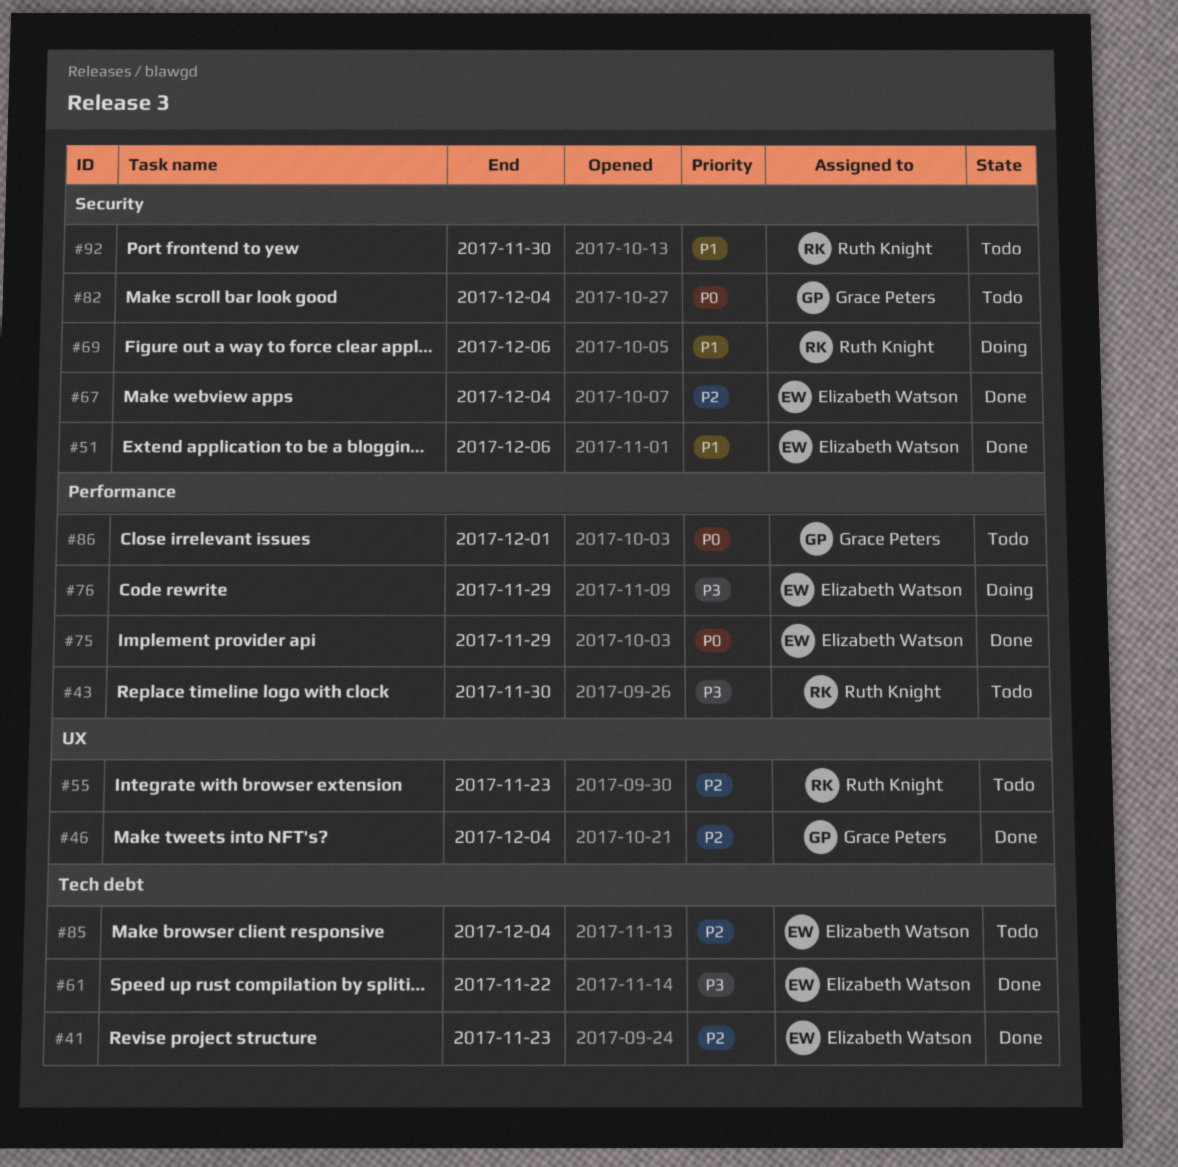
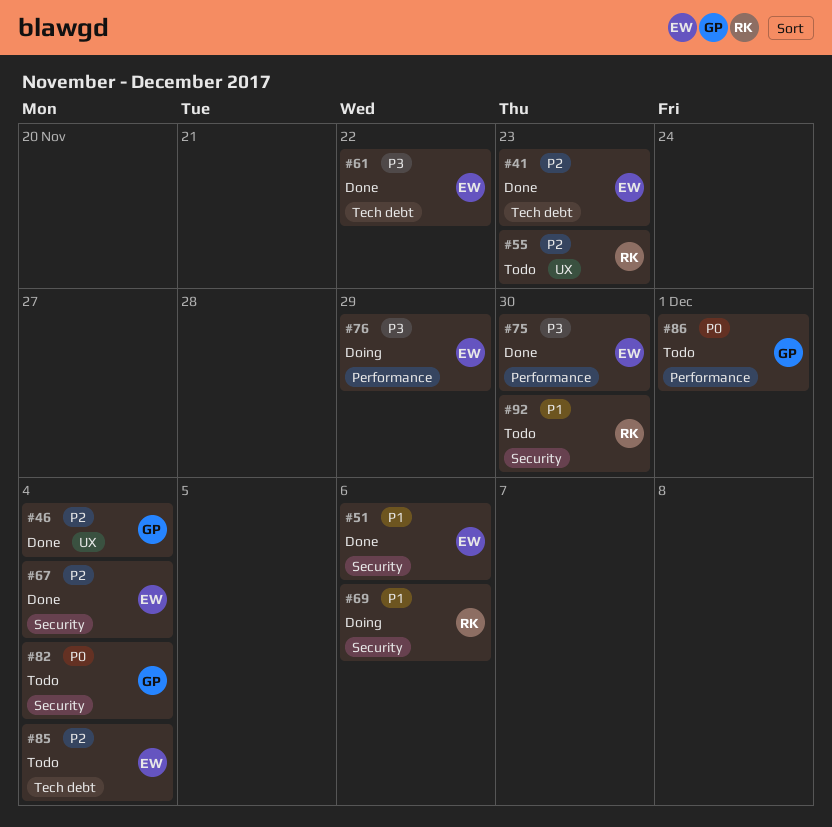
#43: present -> none
#75, priority: P0 -> P3
#75, due: Nov 29 -> Nov 30

